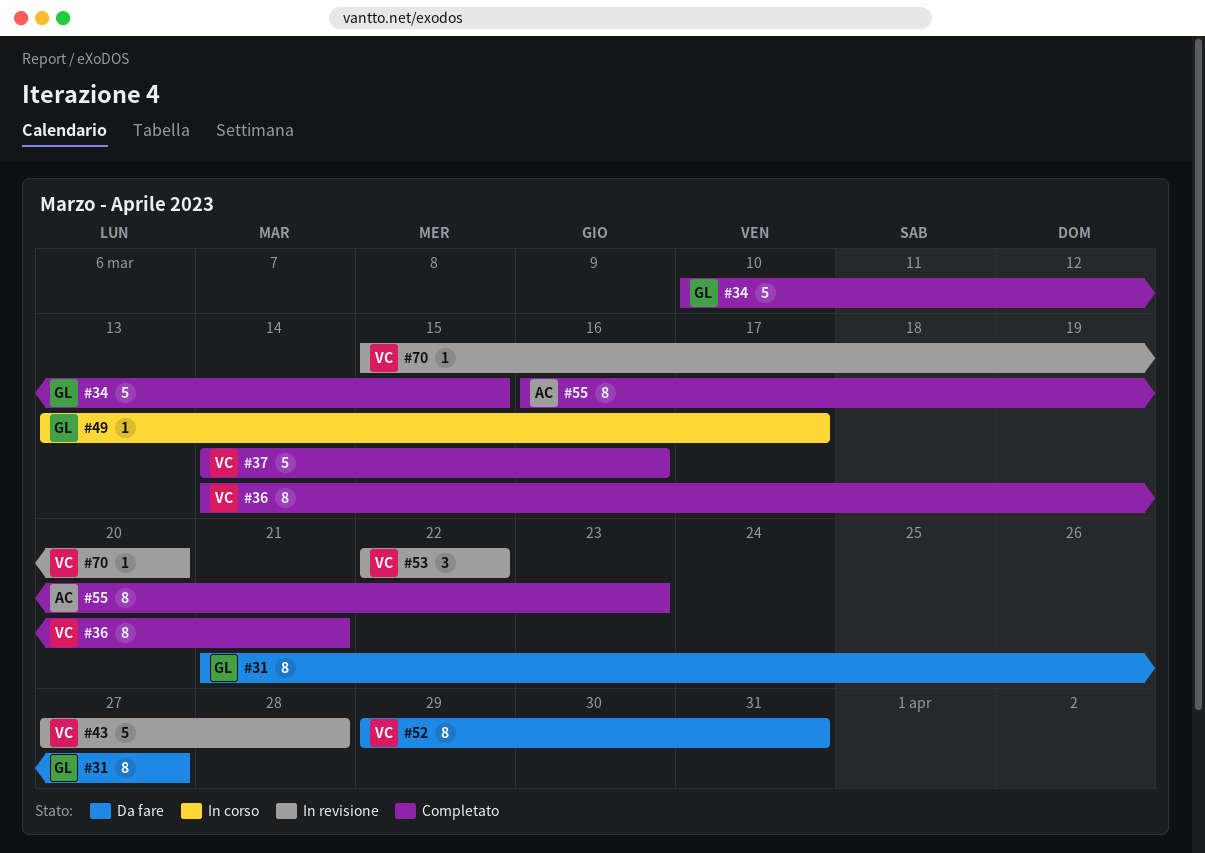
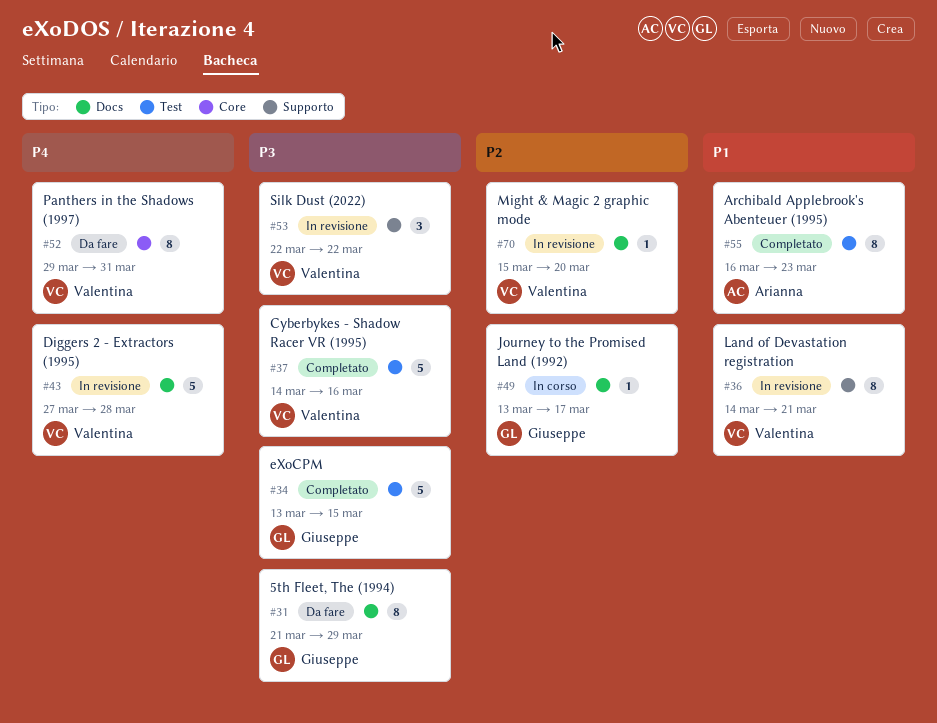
#31, due: Mar 27 -> Mar 29
#34, start: Mar 10 -> Mar 13
#36, status: Completato -> In revisione

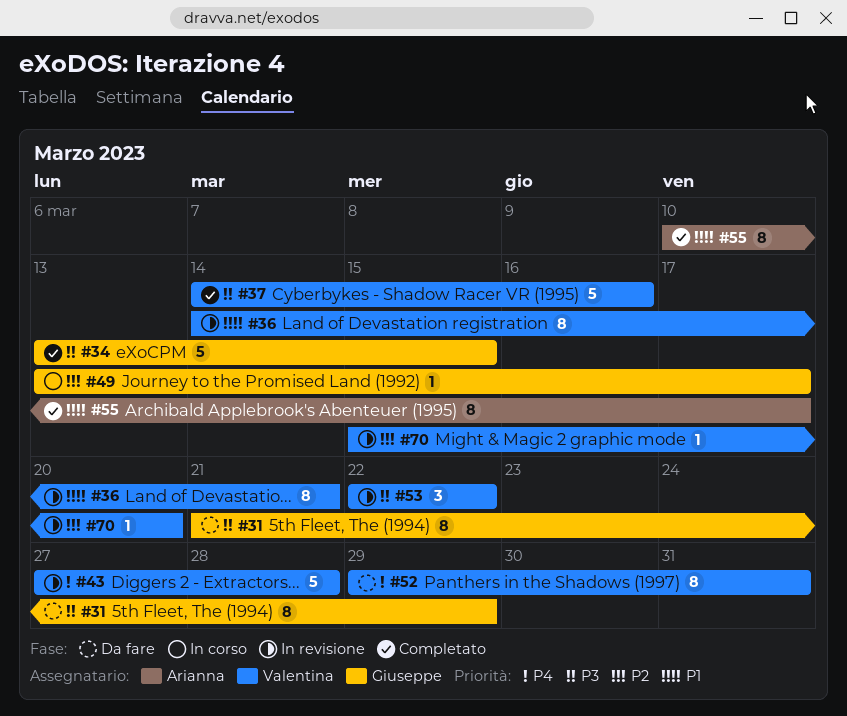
#55, start: Mar 16 -> Mar 10
#55, due: Mar 23 -> Mar 17

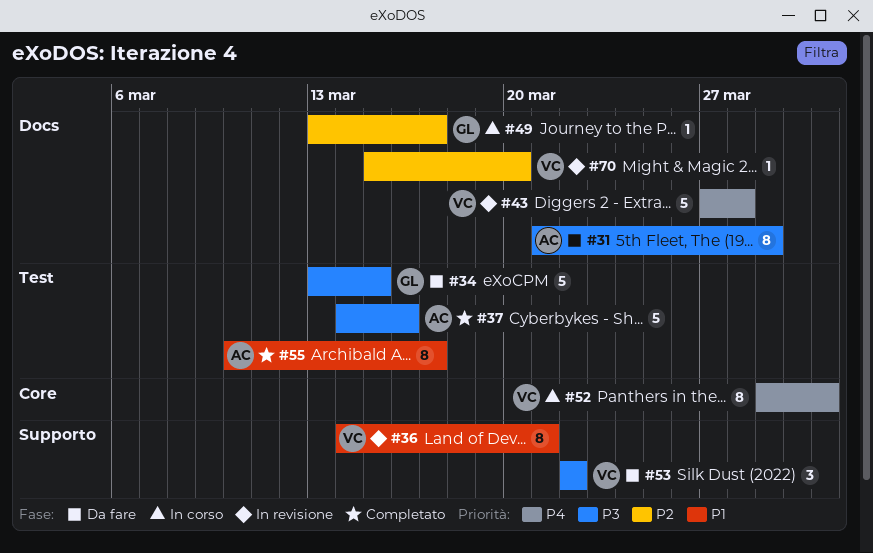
#31, owner: Giuseppe -> Arianna
#34, status: Completato -> Da fare
#37, owner: Valentina -> Arianna
#52, status: Da fare -> In corso
#53, status: In revisione -> Da fare

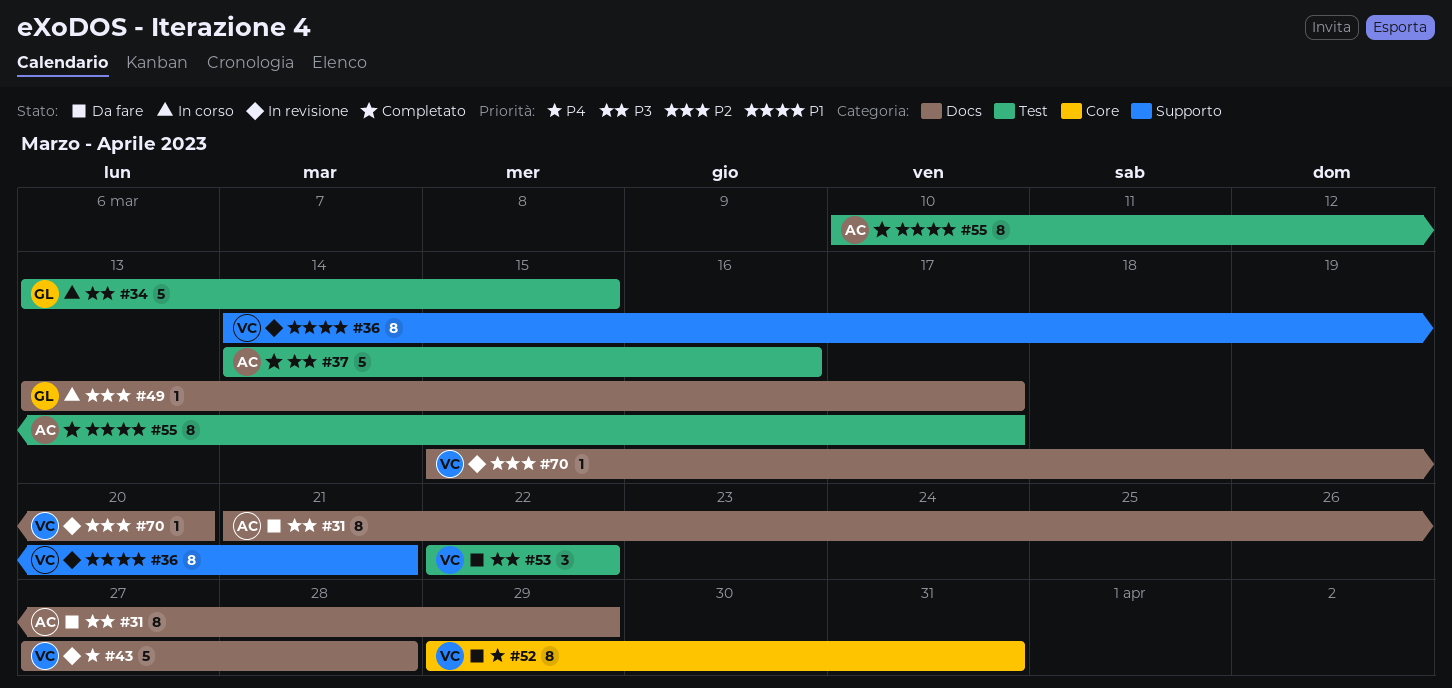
#34, status: Da fare -> In corso
#52, status: In corso -> Da fare
#53, label: Supporto -> Test

